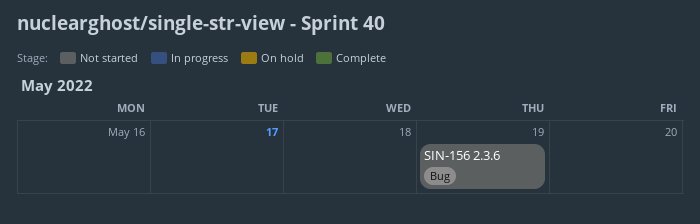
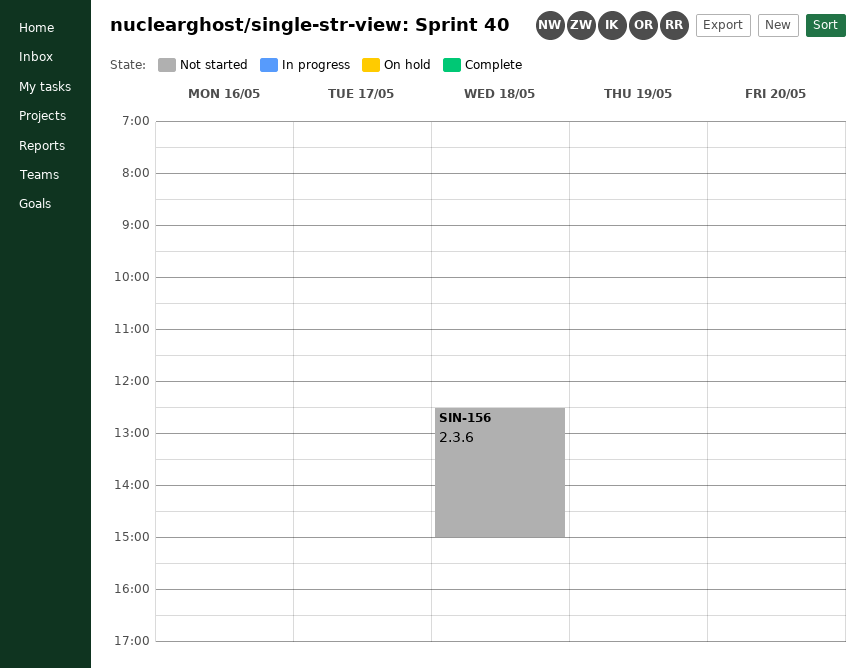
SIN-156, day: May 19 -> May 18

